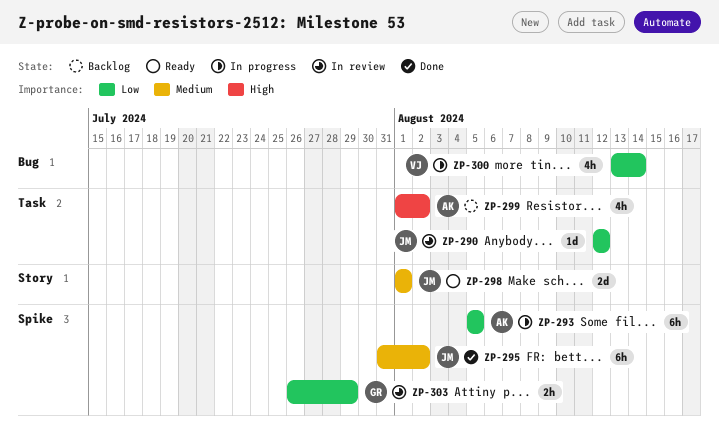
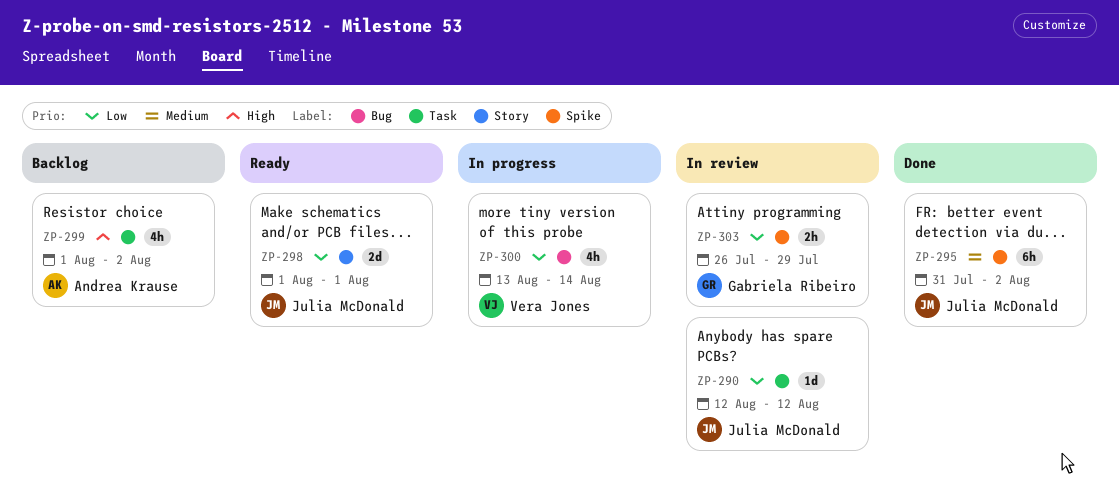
ZP-293: present -> none
ZP-298, priority: Medium -> Low

